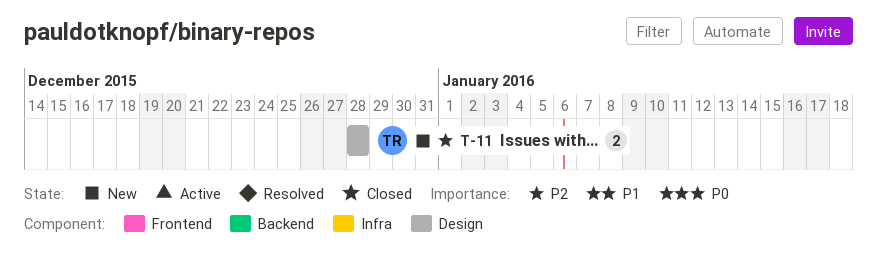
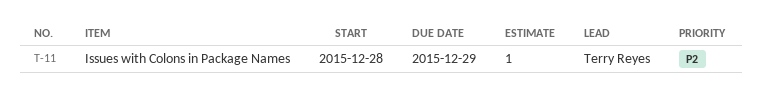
T-11, estimate: 2 -> 1
T-11, due: Dec 28 -> Dec 29

